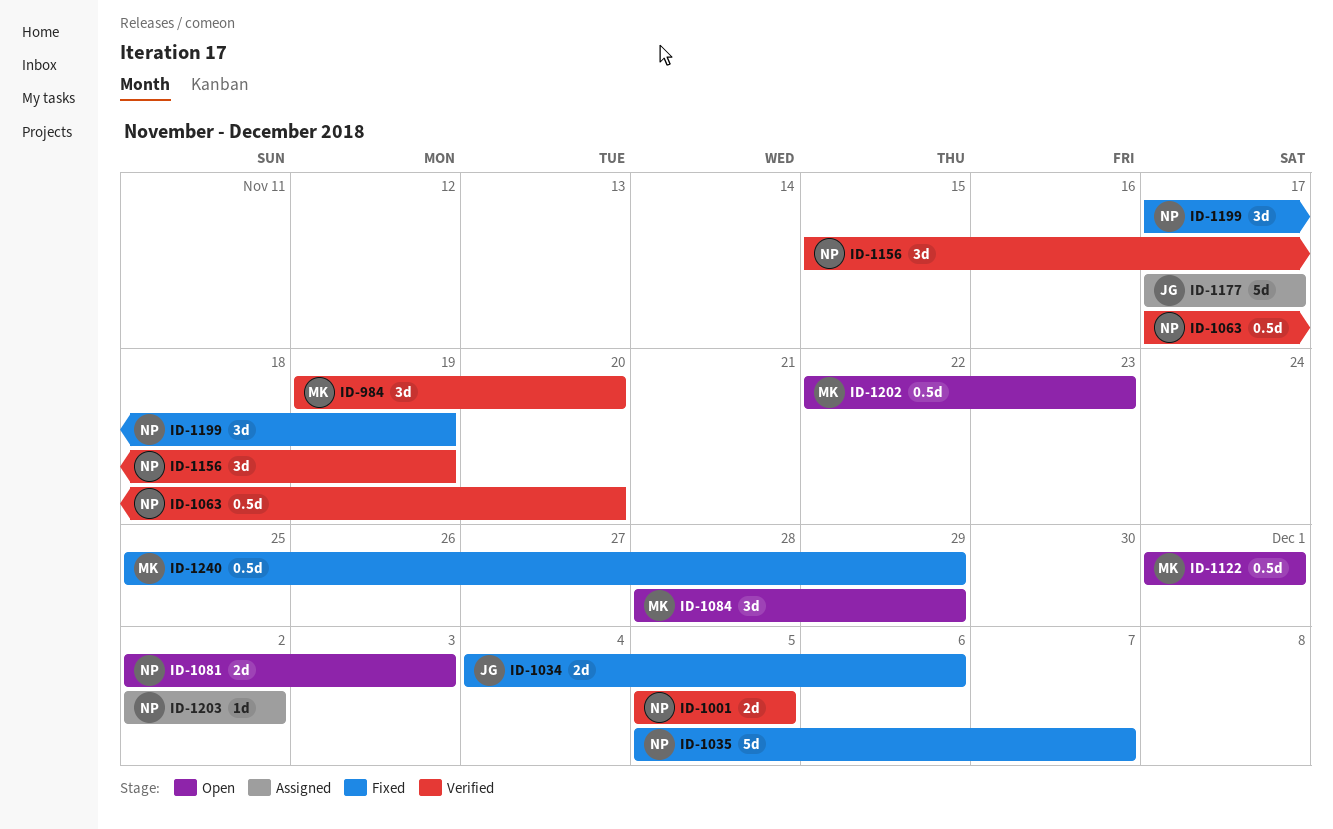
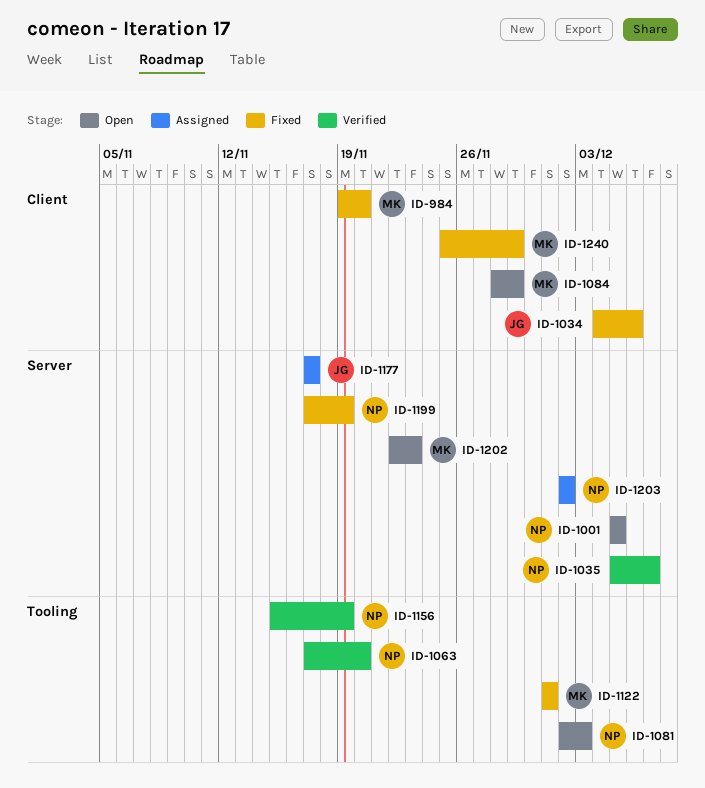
ID-984, status: Verified -> Fixed
ID-1001, status: Verified -> Open
ID-1035, status: Fixed -> Verified
ID-1122, status: Open -> Fixed

